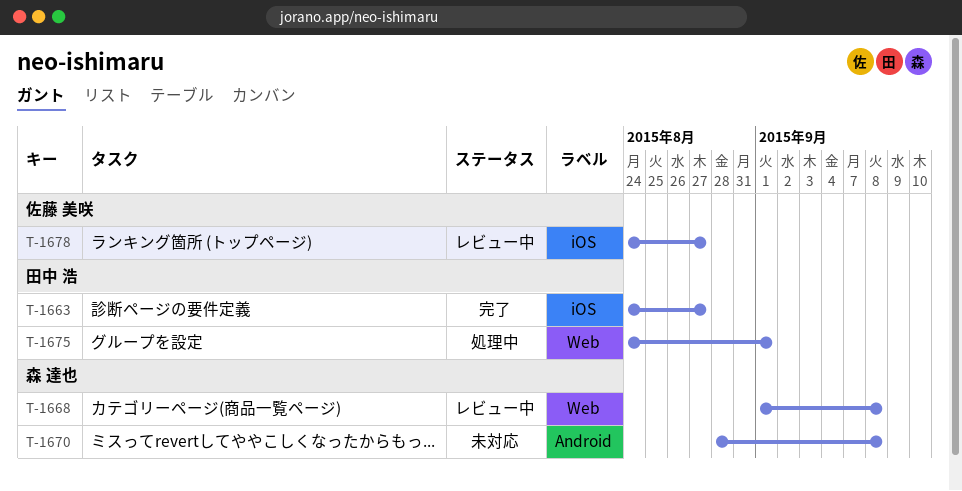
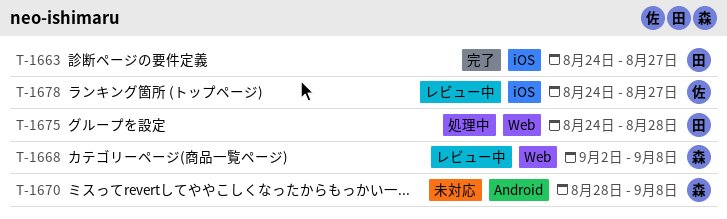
T-1668, start: Sep 1 -> Sep 2
T-1675, due: Sep 1 -> Aug 28

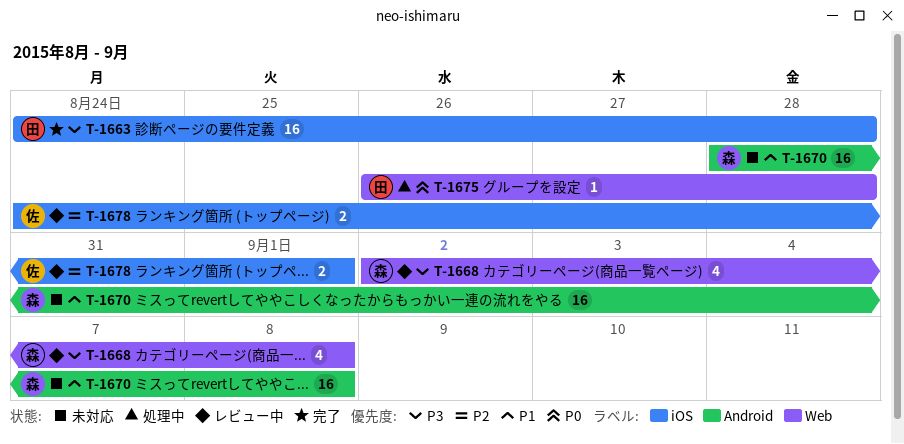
T-1663, due: Aug 27 -> Aug 28
T-1675, start: Aug 24 -> Aug 26
T-1678, due: Aug 27 -> Sep 1

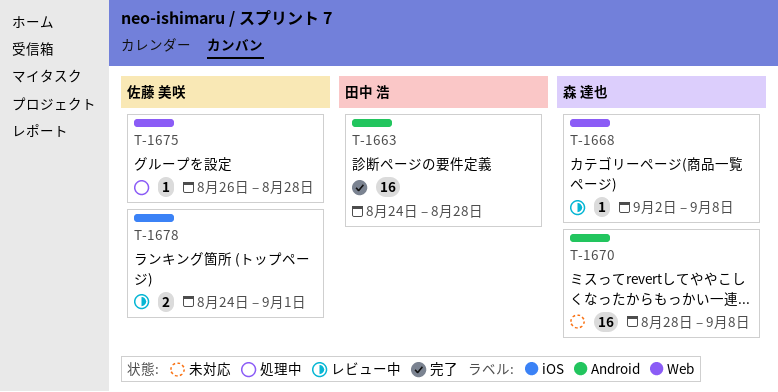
T-1663, label: iOS -> Android
T-1668, estimate: 4 -> 1
T-1675, owner: 田中 浩 -> 佐藤 美咲

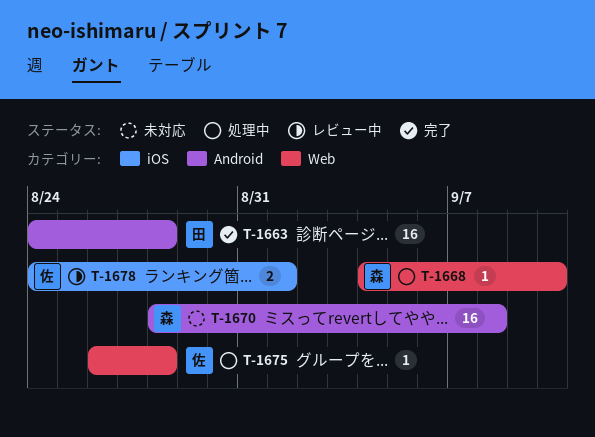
T-1668, status: レビュー中 -> 処理中
T-1668, start: Sep 2 -> Sep 4
T-1668, due: Sep 8 -> Sep 10

